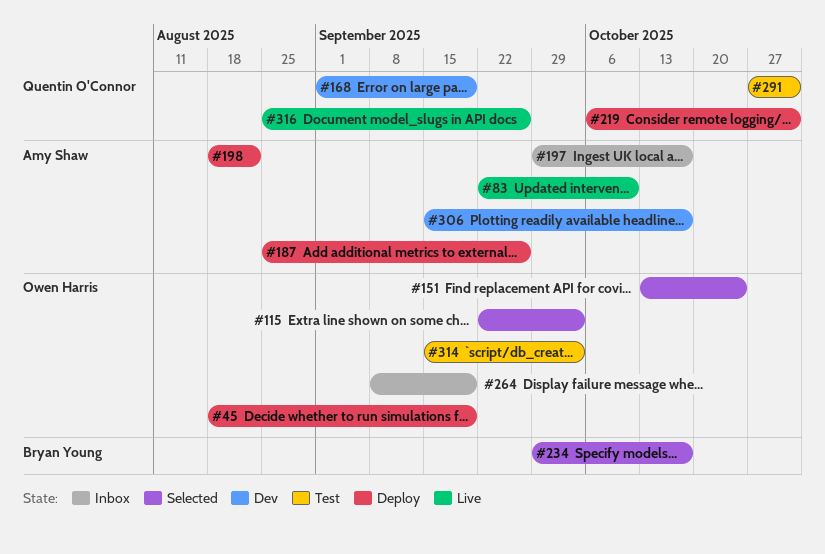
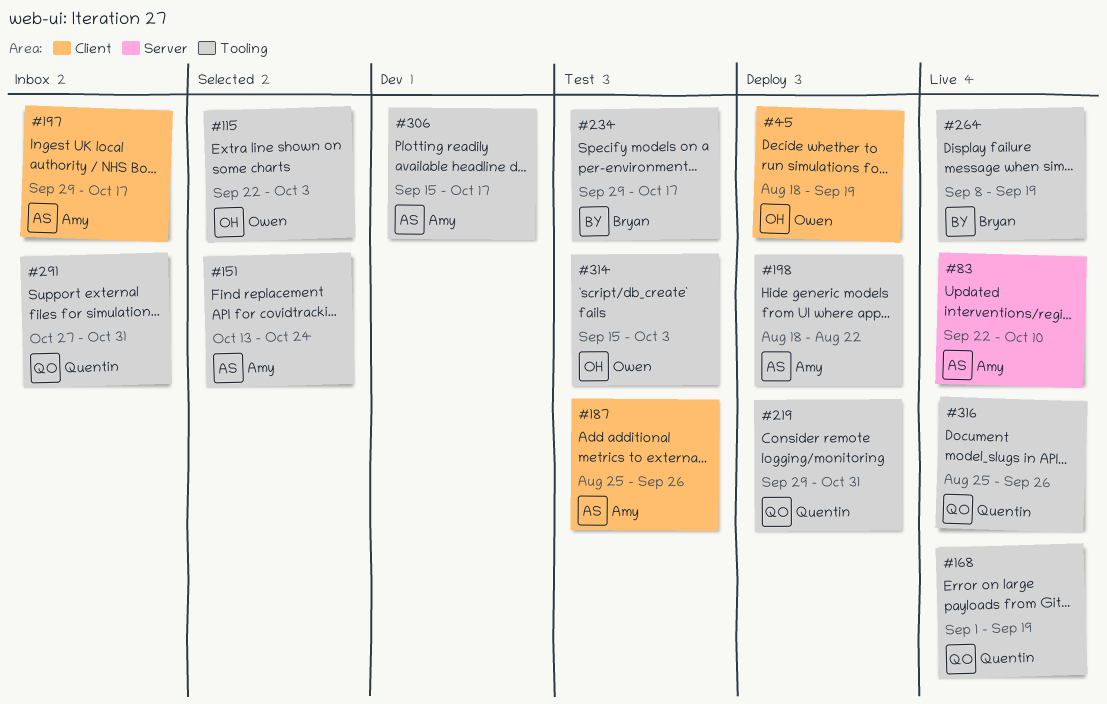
#151, owner: Owen Harris -> Amy Shaw
#168, status: Dev -> Live
#187, status: Deploy -> Test
#219, start: Oct 6 -> Sep 29
#234, status: Selected -> Test
#264, status: Inbox -> Live
#264, owner: Owen Harris -> Bryan Young
#291, status: Test -> Inbox

